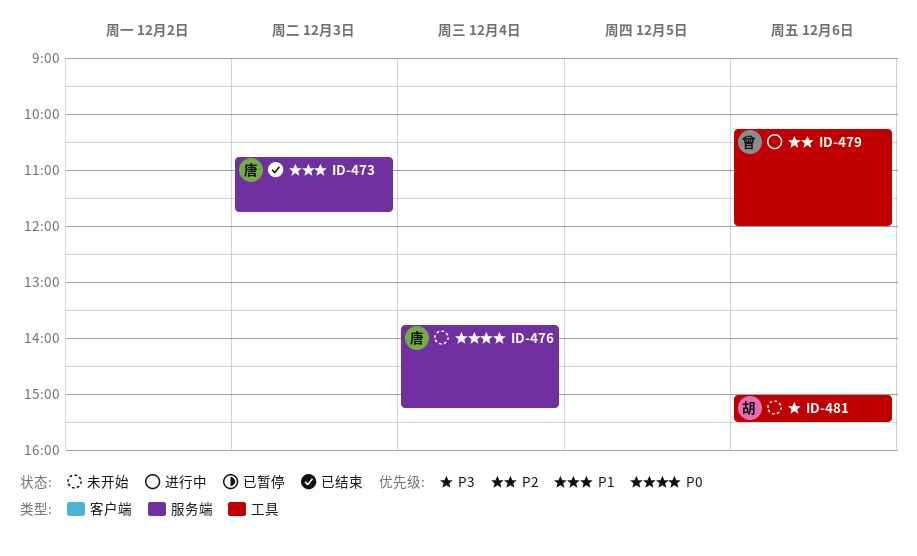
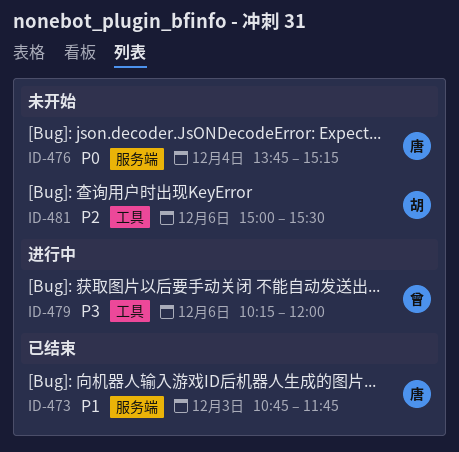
ID-479, priority: P2 -> P3
ID-481, priority: P3 -> P2

